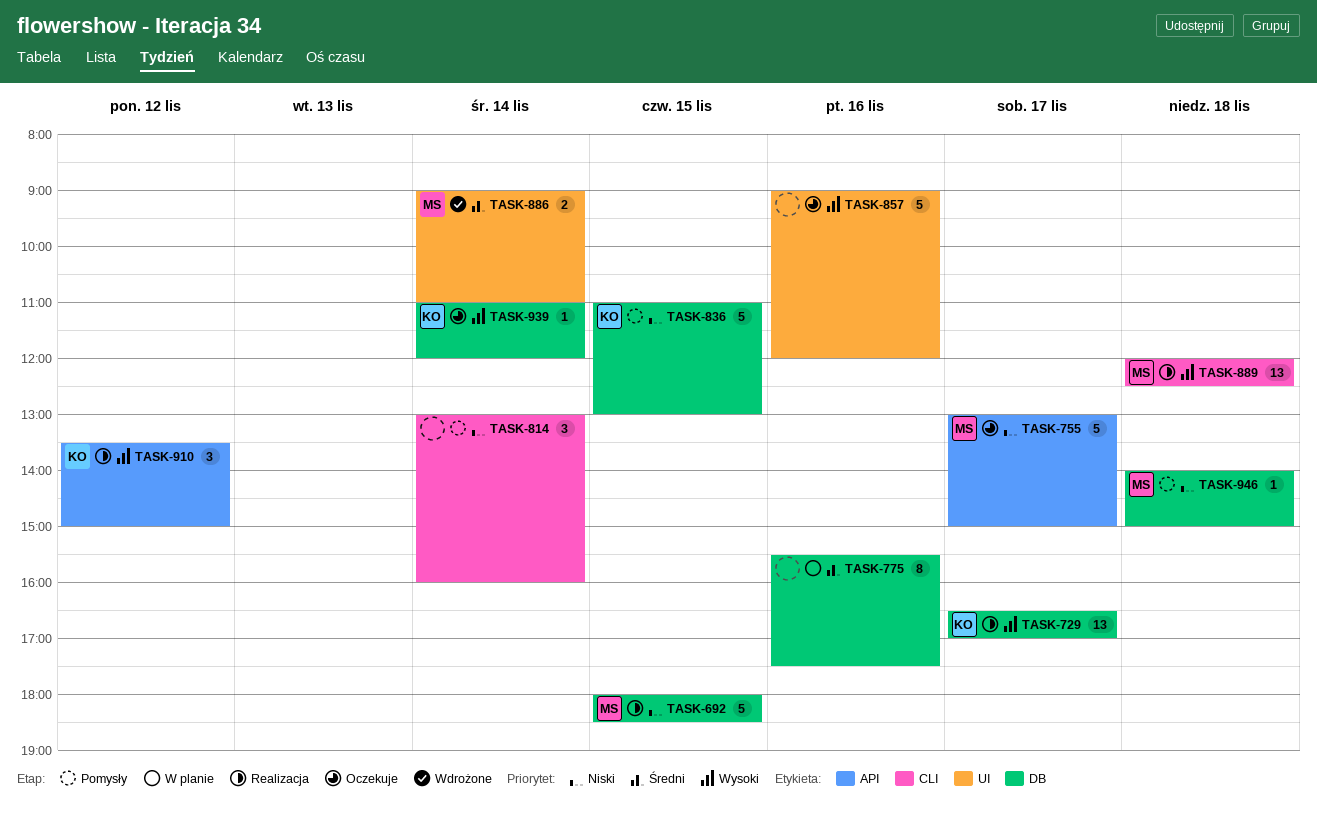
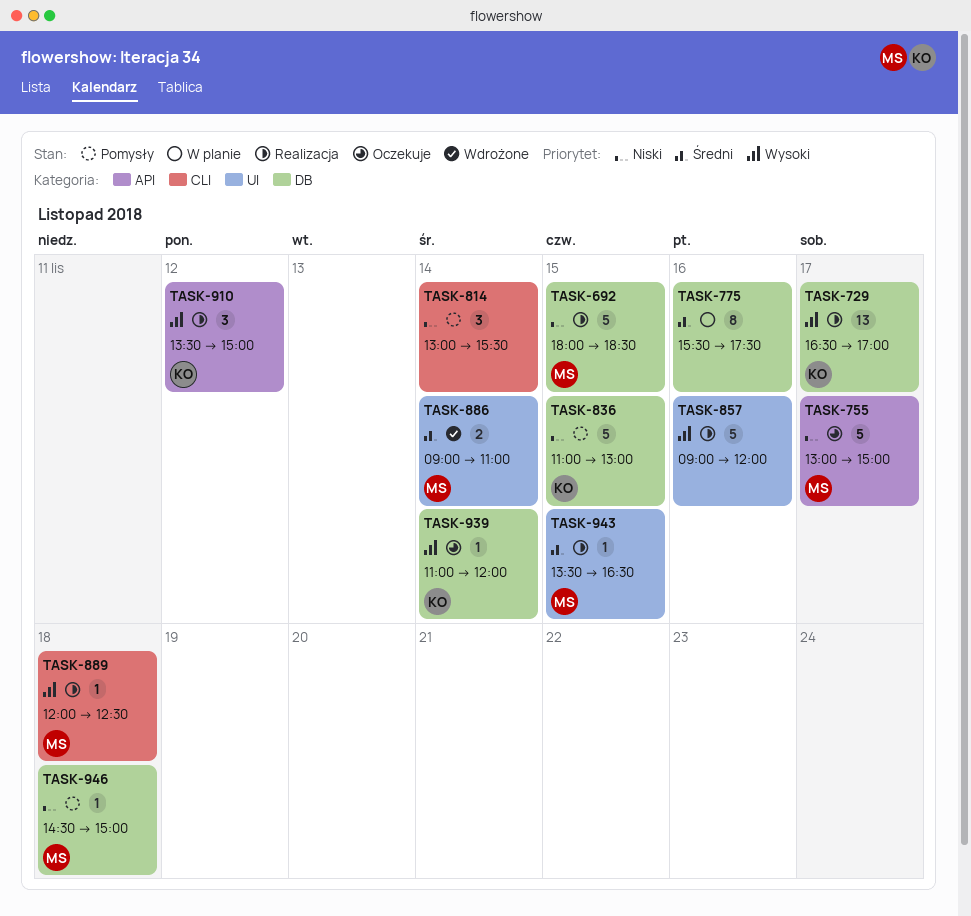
TASK-814, ends: 16:00 -> 15:30
TASK-857, status: Oczekuje -> Realizacja
TASK-889, estimate: 13 -> 1
TASK-943: none -> present
TASK-946, begins: 14:00 -> 14:30

